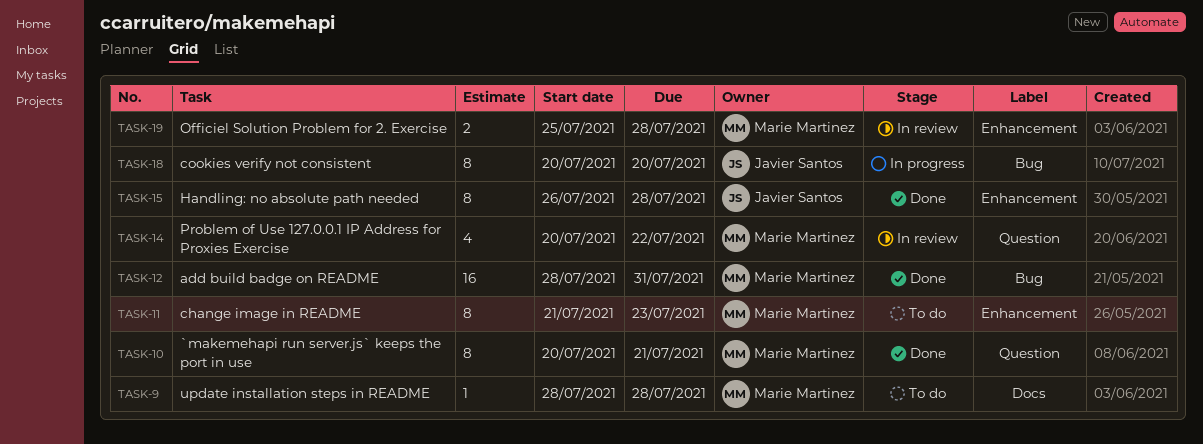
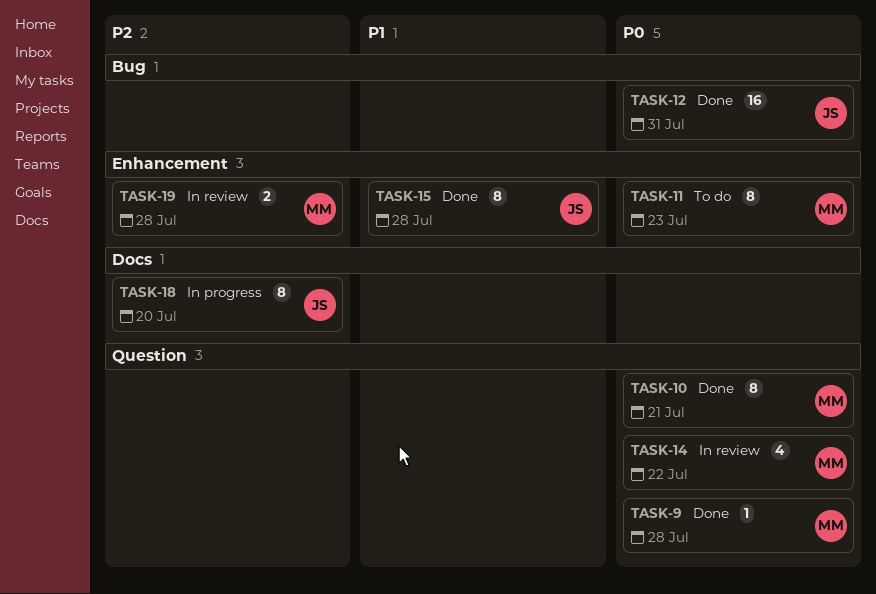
TASK-9, status: To do -> Done
TASK-9, label: Docs -> Question
TASK-12, owner: Marie Martinez -> Javier Santos
TASK-18, label: Bug -> Docs

